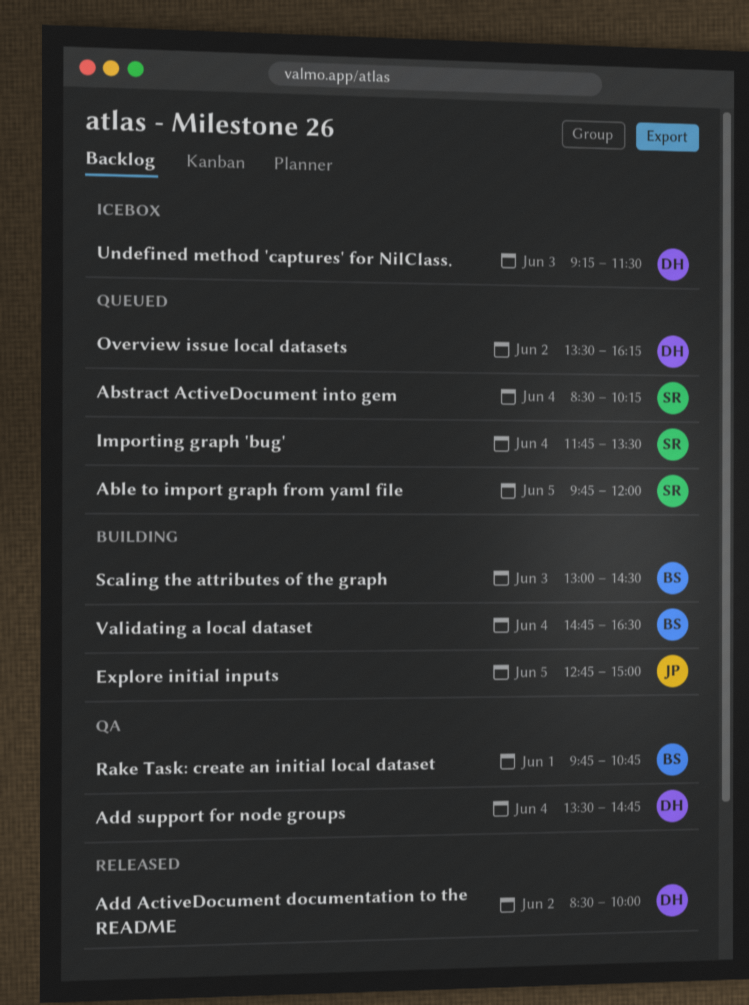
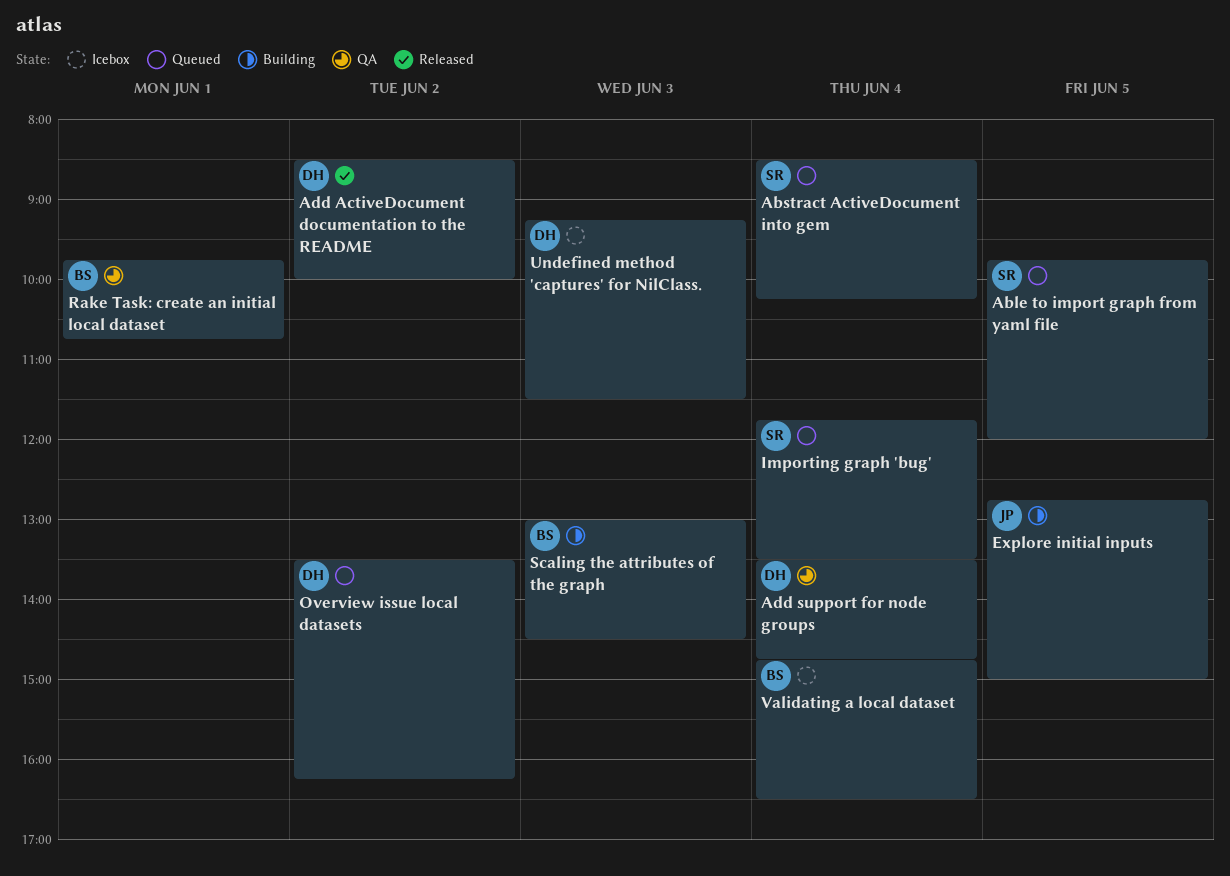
Validating a local dataset, status: Building -> Icebox

